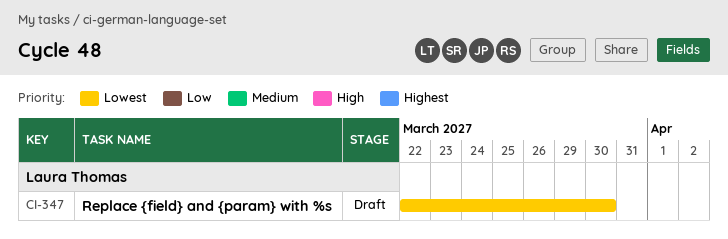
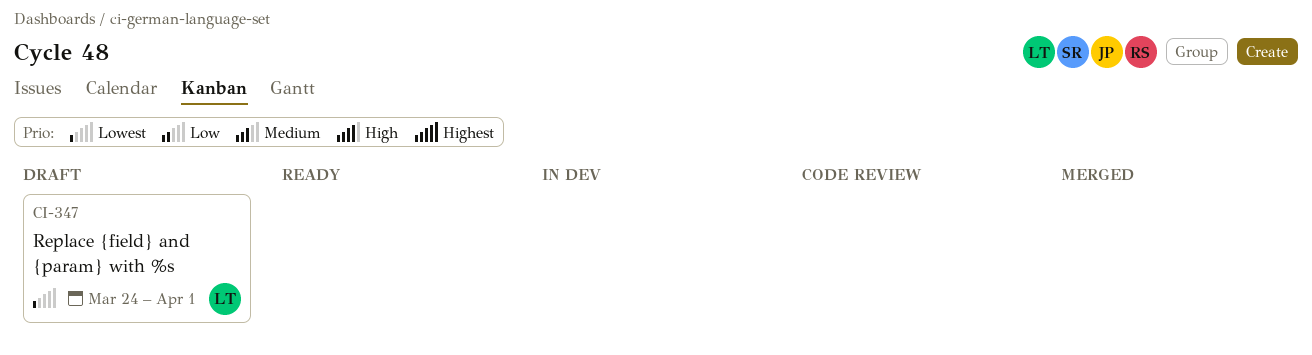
CI-347, start: Mar 22 -> Mar 24
CI-347, due: Mar 30 -> Apr 1

